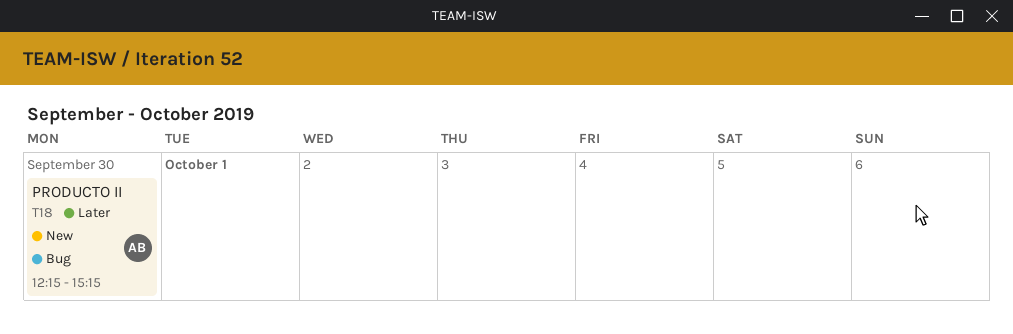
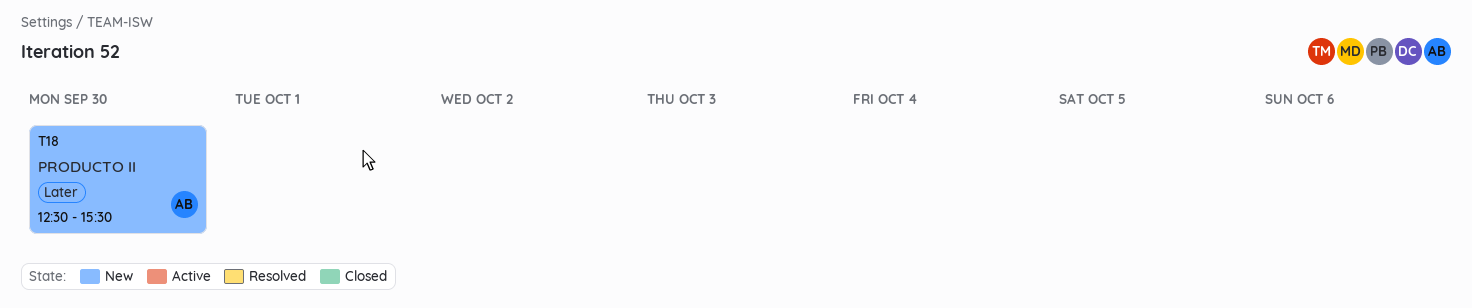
T18, begins: 12:15 -> 12:30
T18, ends: 15:15 -> 15:30

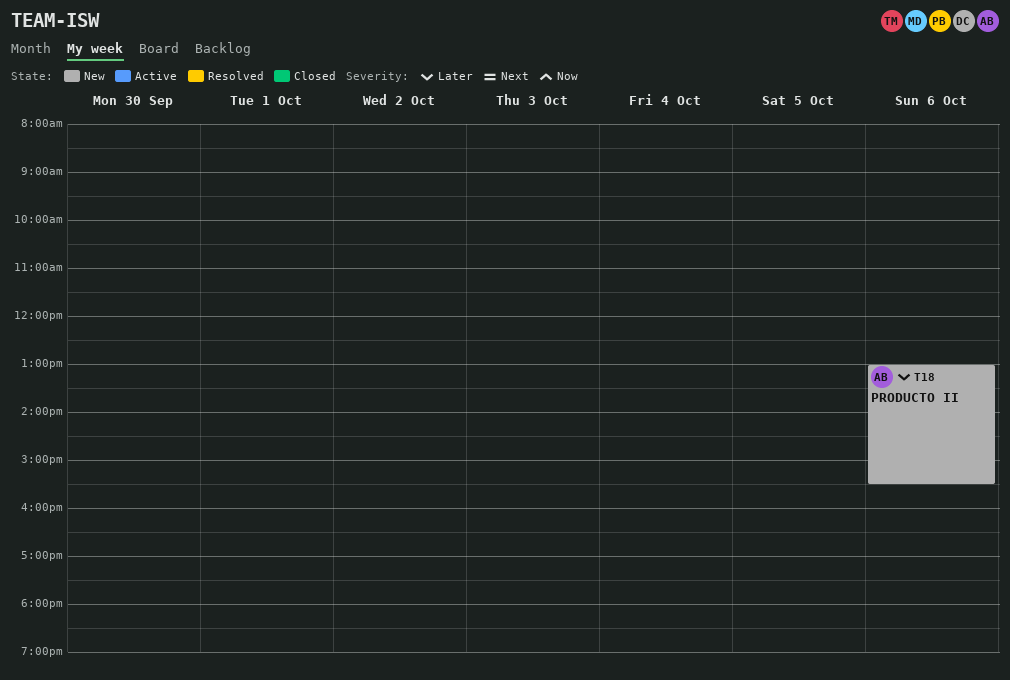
T18, day: Sep 30 -> Oct 6
T18, begins: 12:30 -> 13:00

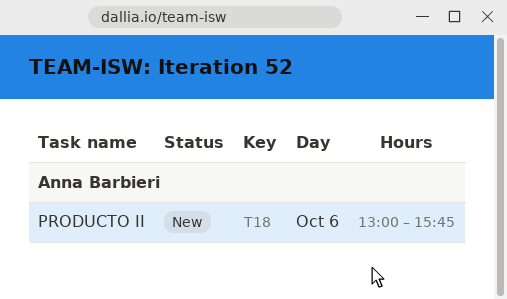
T18, ends: 15:30 -> 15:45

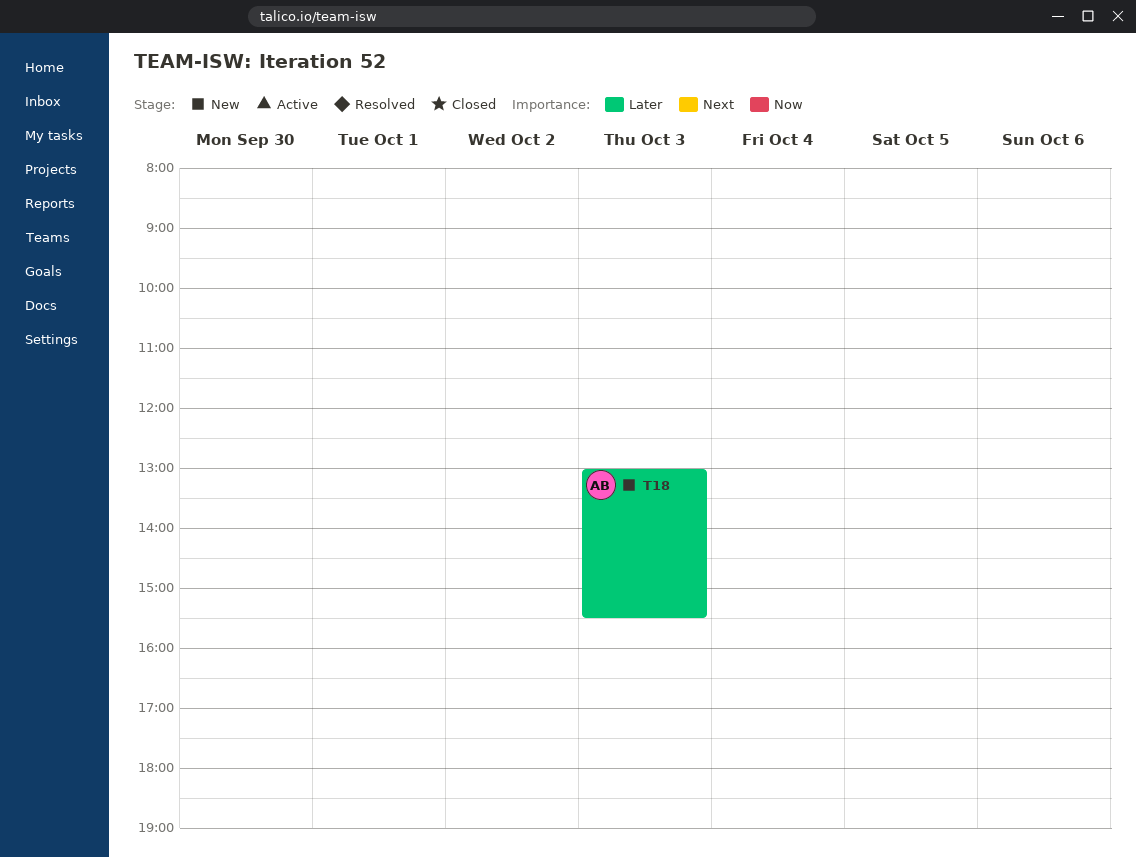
T18, day: Oct 6 -> Oct 3
T18, ends: 15:45 -> 15:30

